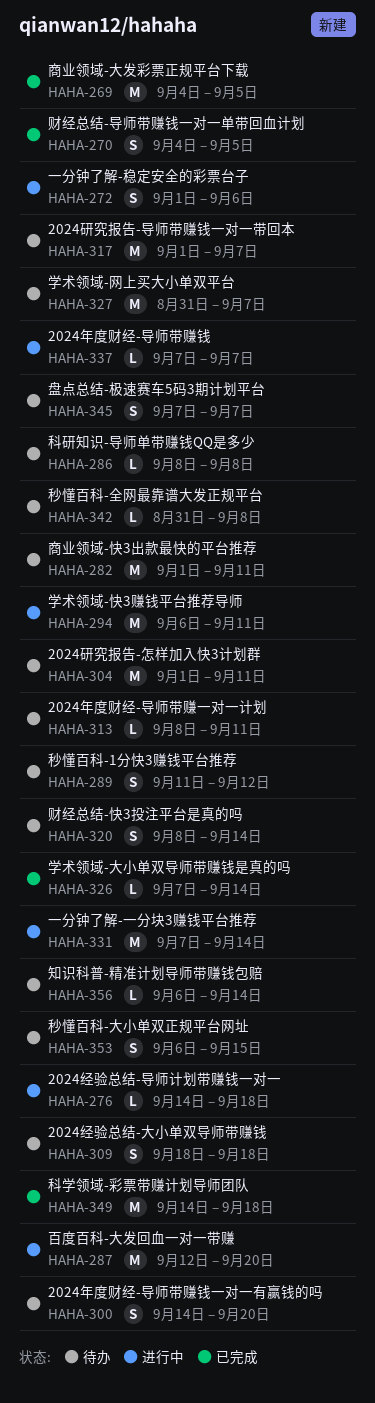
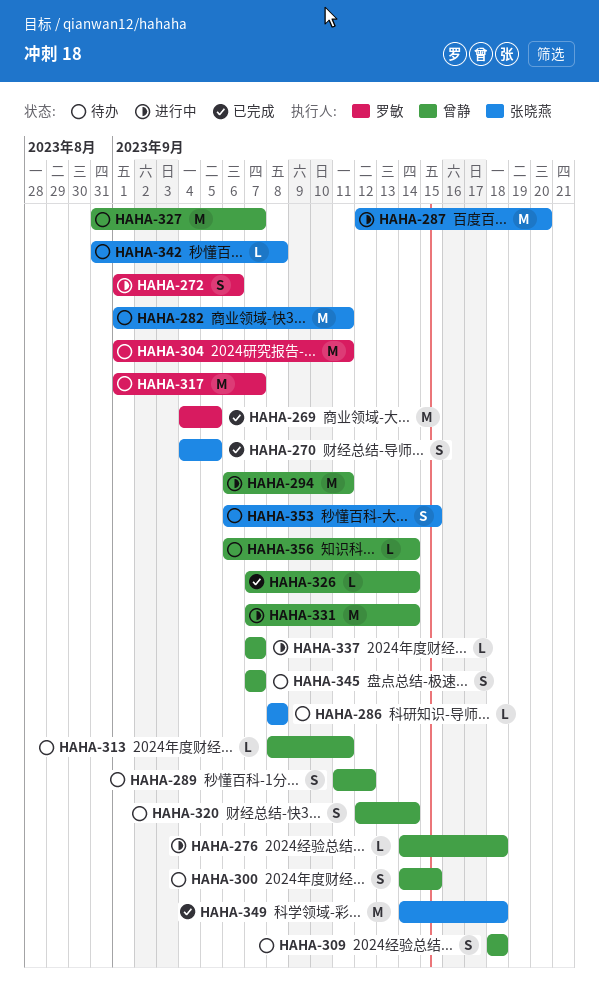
HAHA-300, due: Sep 20 -> Sep 15
HAHA-320, start: Sep 8 -> Sep 12

